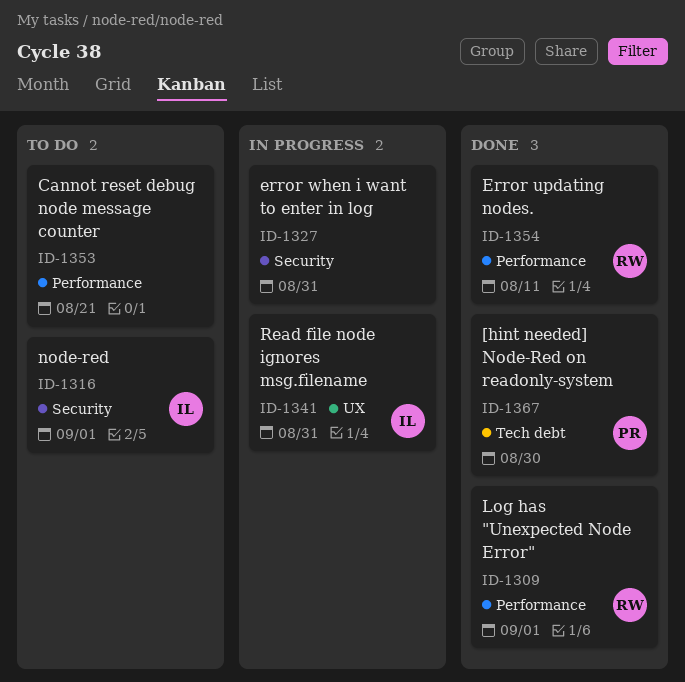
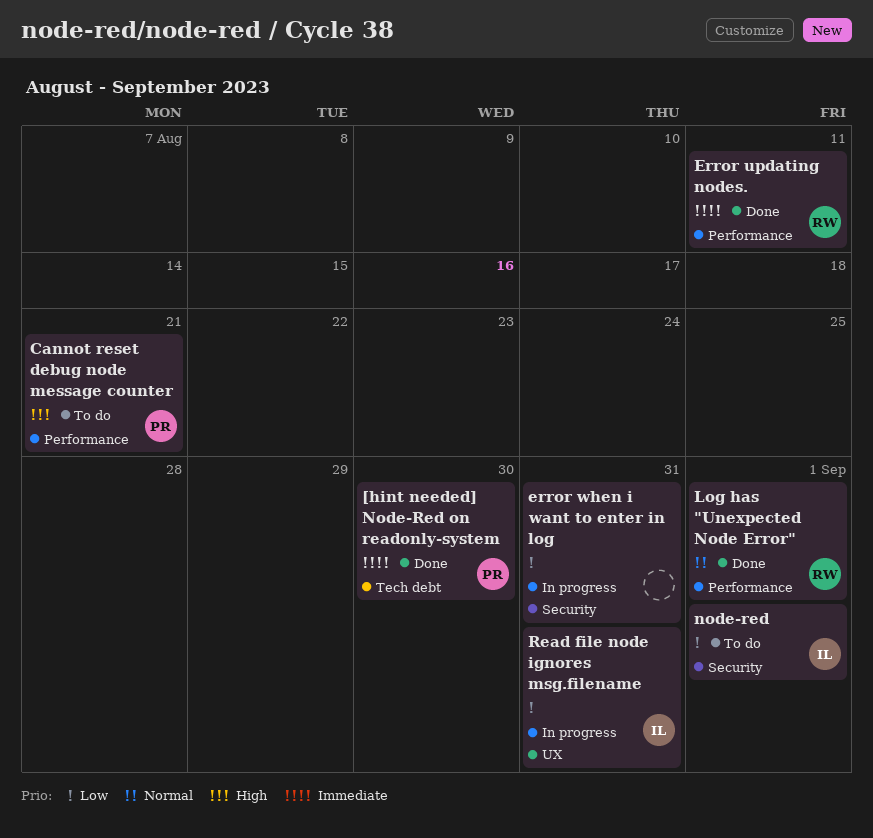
Cannot reset debug node message counter, owner: none -> PR

